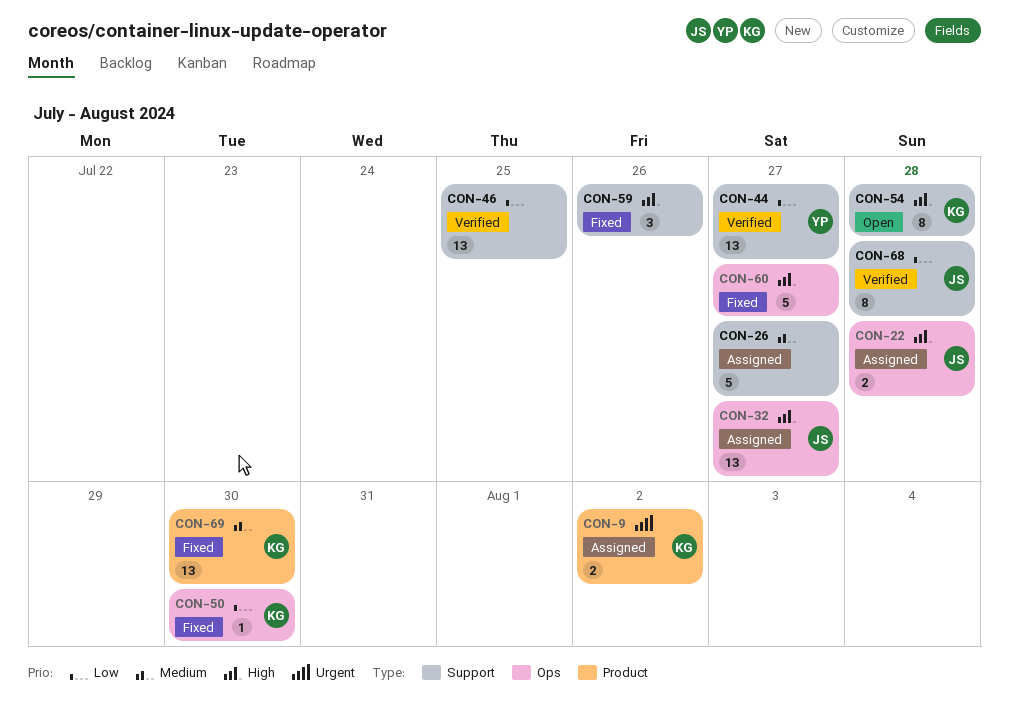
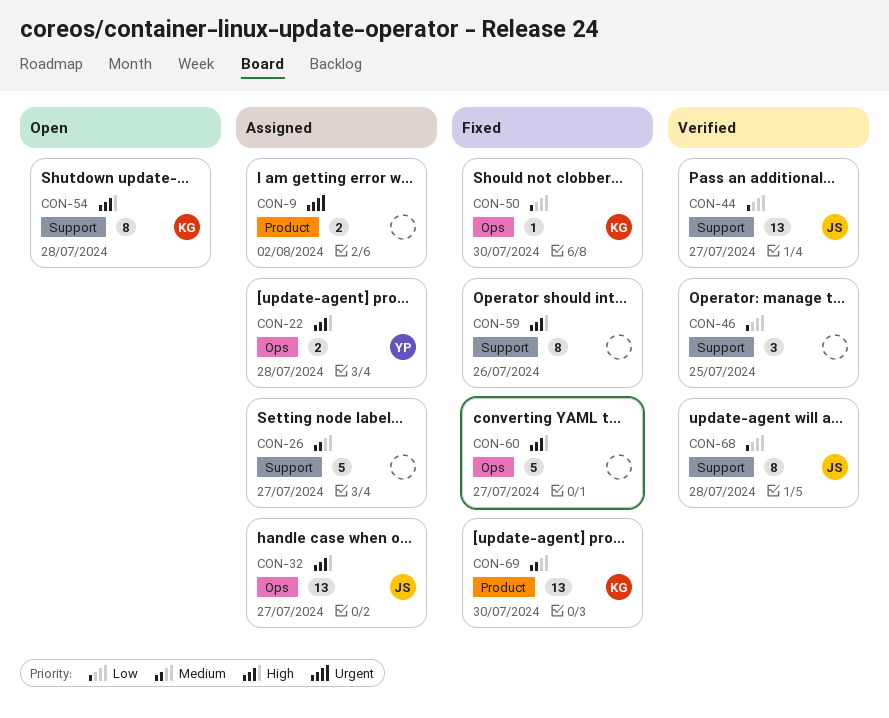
CON-9, owner: KG -> none
CON-22, owner: JS -> YP
CON-44, owner: YP -> JS
CON-46, estimate: 13 -> 3
CON-59, estimate: 3 -> 8

